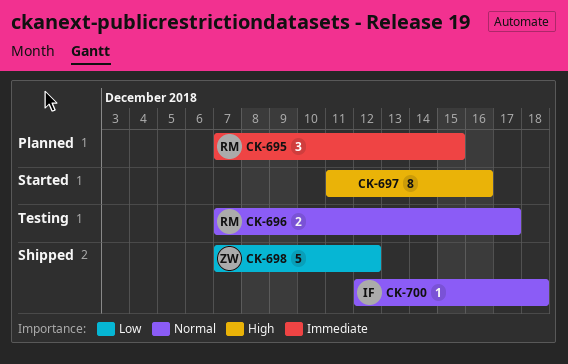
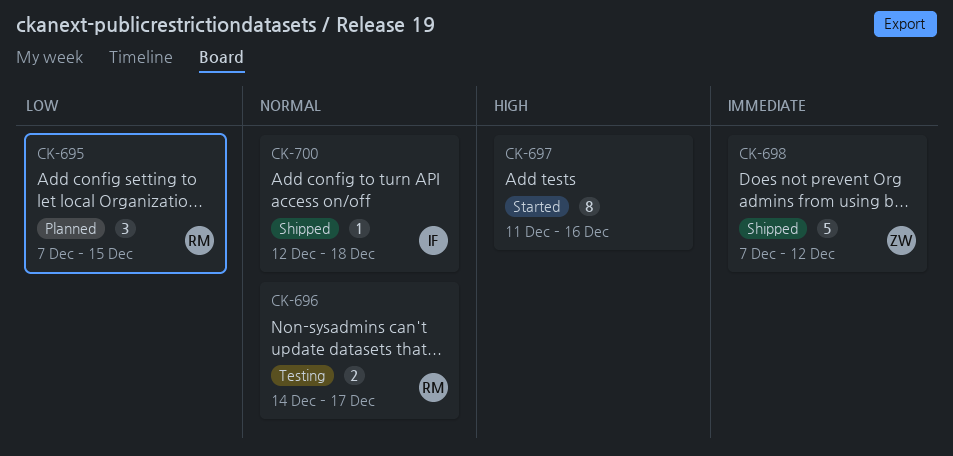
CK-695, priority: Immediate -> Low
CK-696, start: Dec 7 -> Dec 14
CK-698, priority: Low -> Immediate

